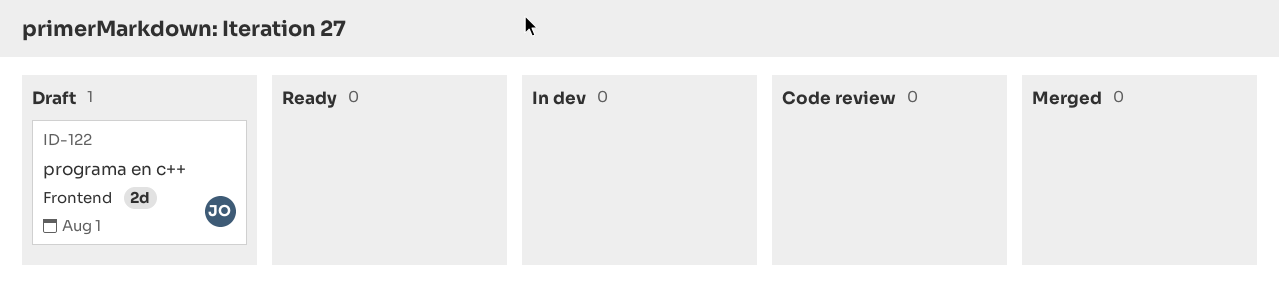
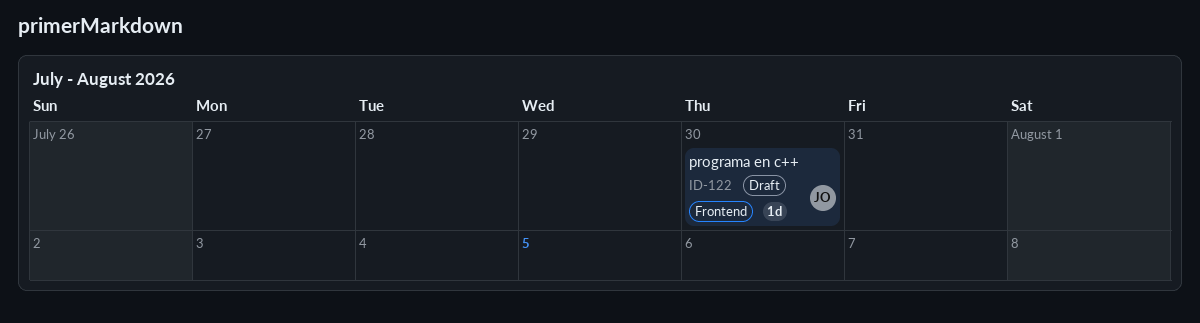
ID-122, estimate: 2d -> 1d
ID-122, due: Aug 1 -> Jul 30

